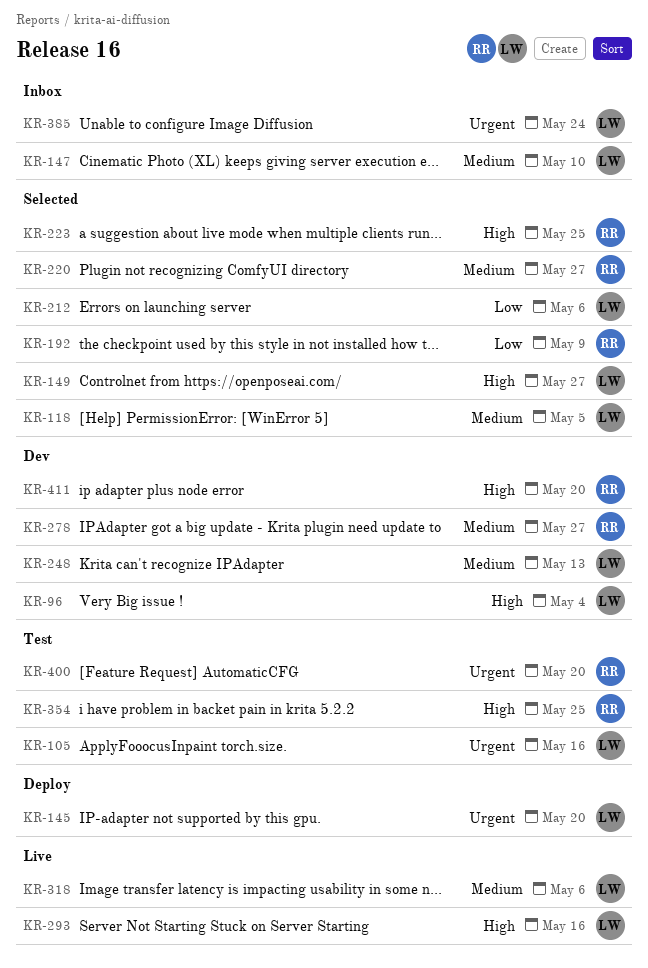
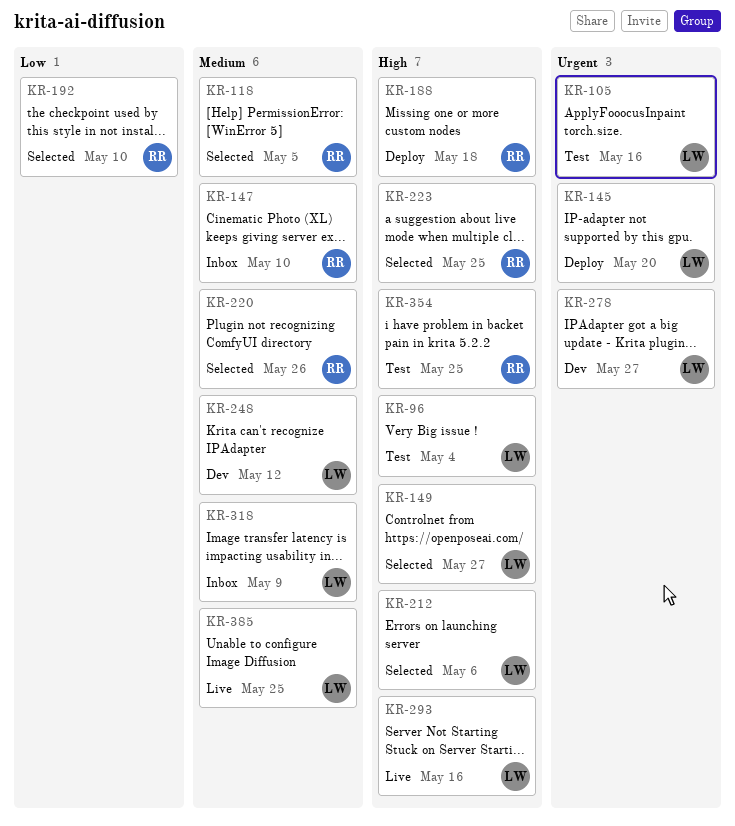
KR-96, status: Dev -> Test
KR-118, owner: LW -> RR
KR-147, owner: LW -> RR
KR-188: none -> present
KR-192, due: May 9 -> May 10
KR-212, priority: Low -> High
KR-220, due: May 27 -> May 26
KR-248, due: May 13 -> May 12
KR-278, owner: RR -> LW
KR-278, priority: Medium -> Urgent
KR-318, status: Live -> Inbox
KR-318, due: May 6 -> May 9
KR-385, status: Inbox -> Live
KR-385, priority: Urgent -> Medium
KR-385, due: May 24 -> May 25
KR-400: present -> none
KR-411: present -> none

